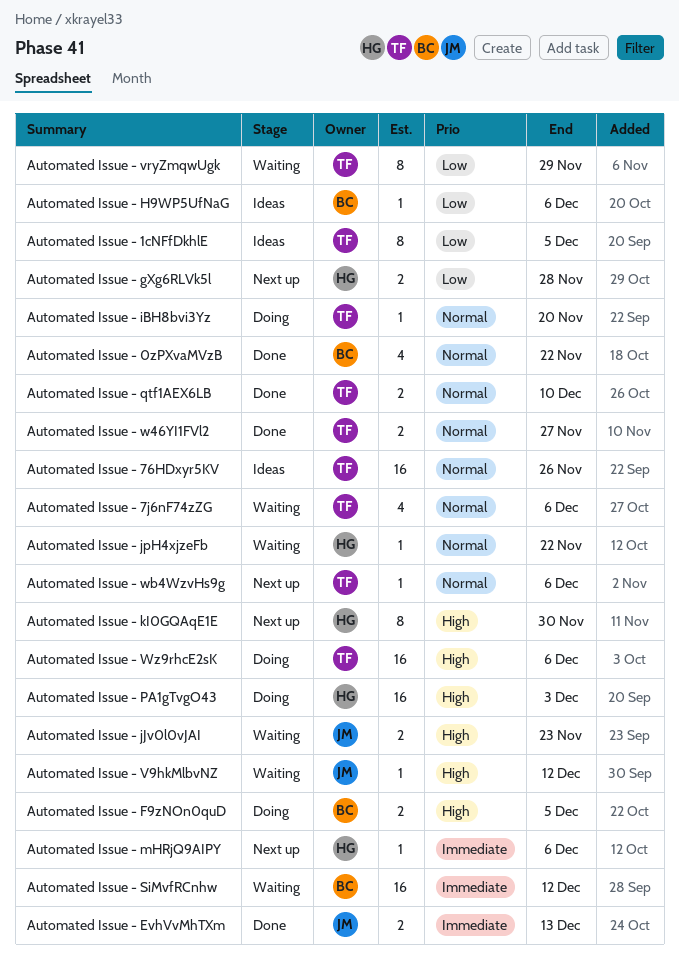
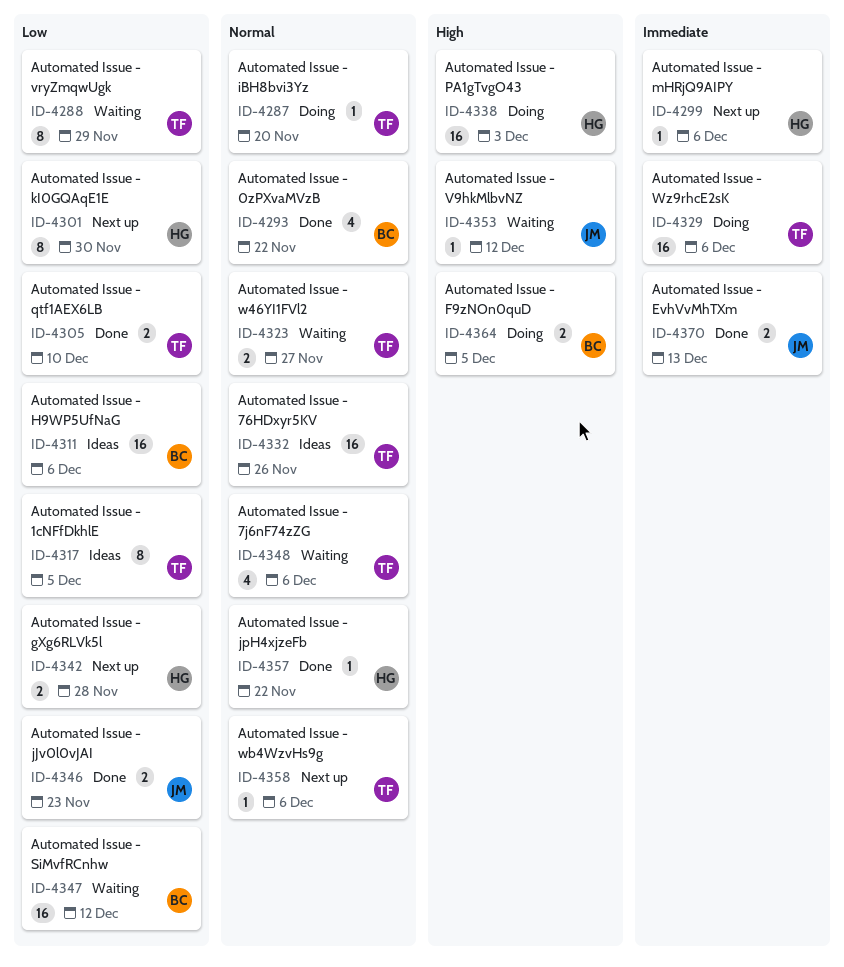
Automated Issue - H9WP5UfNaG, estimate: 1 -> 16
Automated Issue - jJv0l0vJAI, status: Waiting -> Done
Automated Issue - jJv0l0vJAI, priority: High -> Low
Automated Issue - jpH4xjzeFb, status: Waiting -> Done
Automated Issue - kI0GQAqE1E, priority: High -> Low
Automated Issue - qtf1AEX6LB, priority: Normal -> Low
Automated Issue - SiMvfRCnhw, priority: Immediate -> Low
Automated Issue - w46YI1FVl2, status: Done -> Waiting
Automated Issue - Wz9rhcE2sK, priority: High -> Immediate

